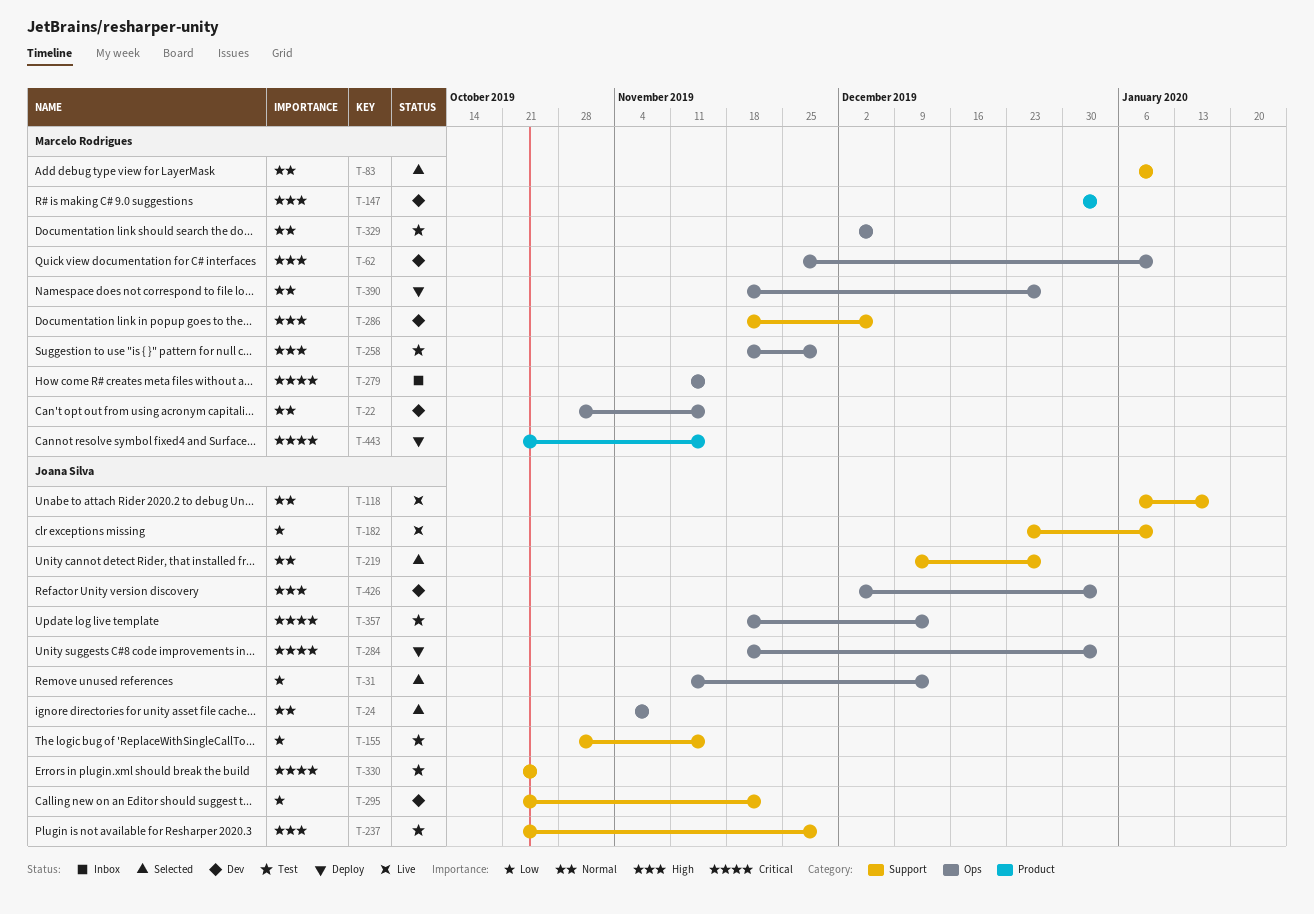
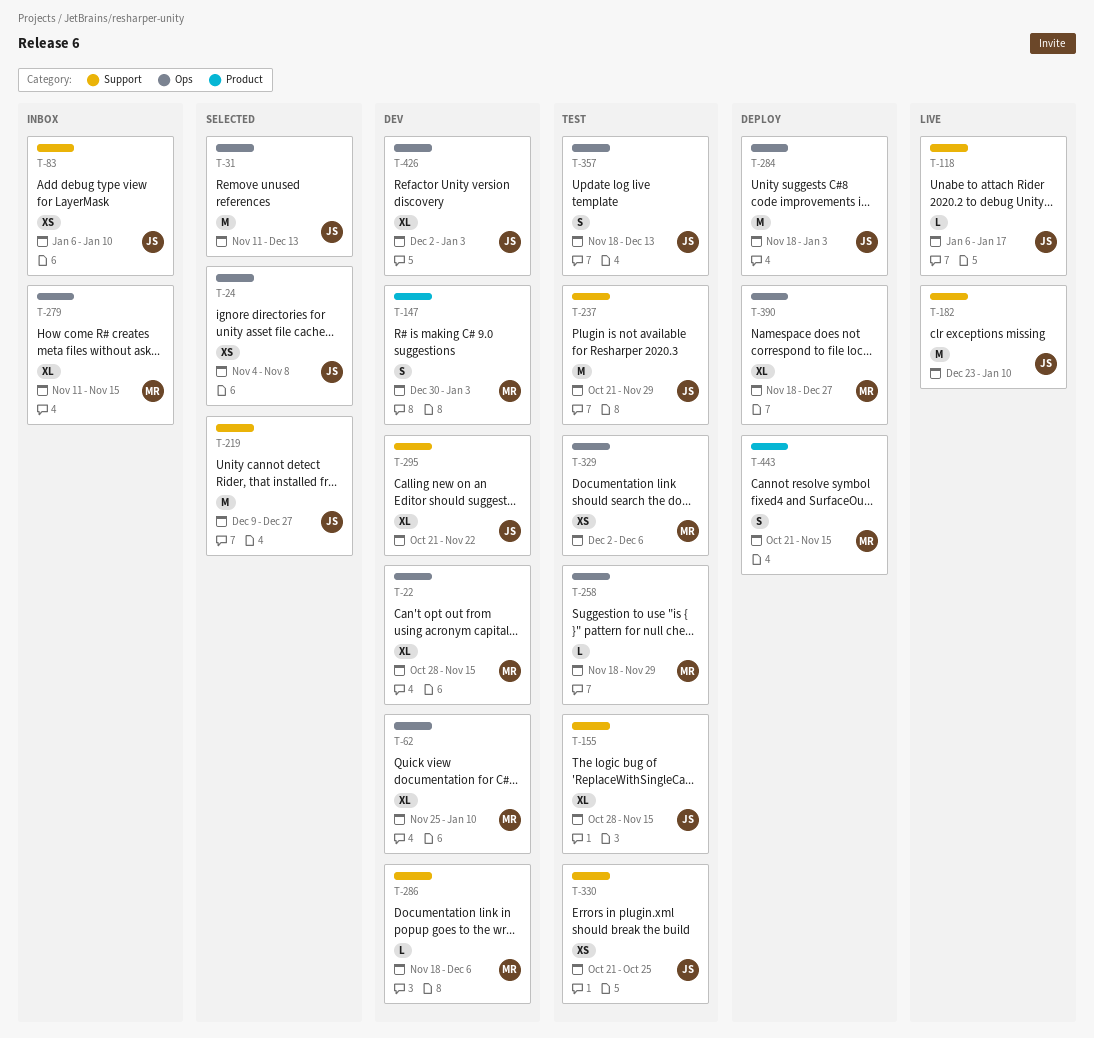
T-83, status: Selected -> Inbox
T-83, owner: Marcelo Rodrigues -> Joana Silva

